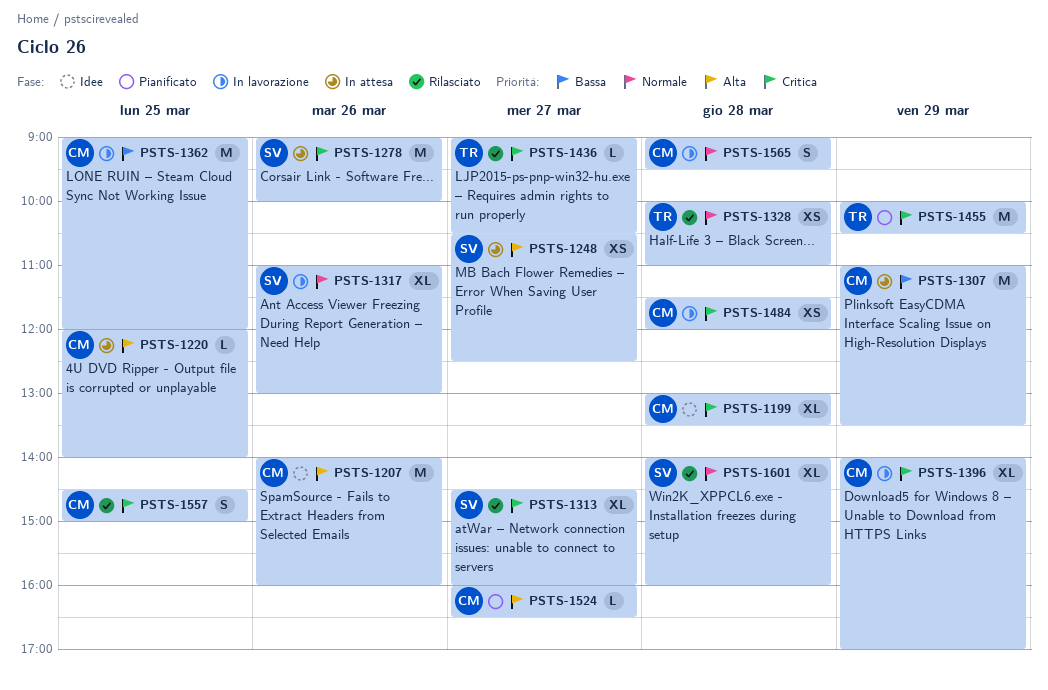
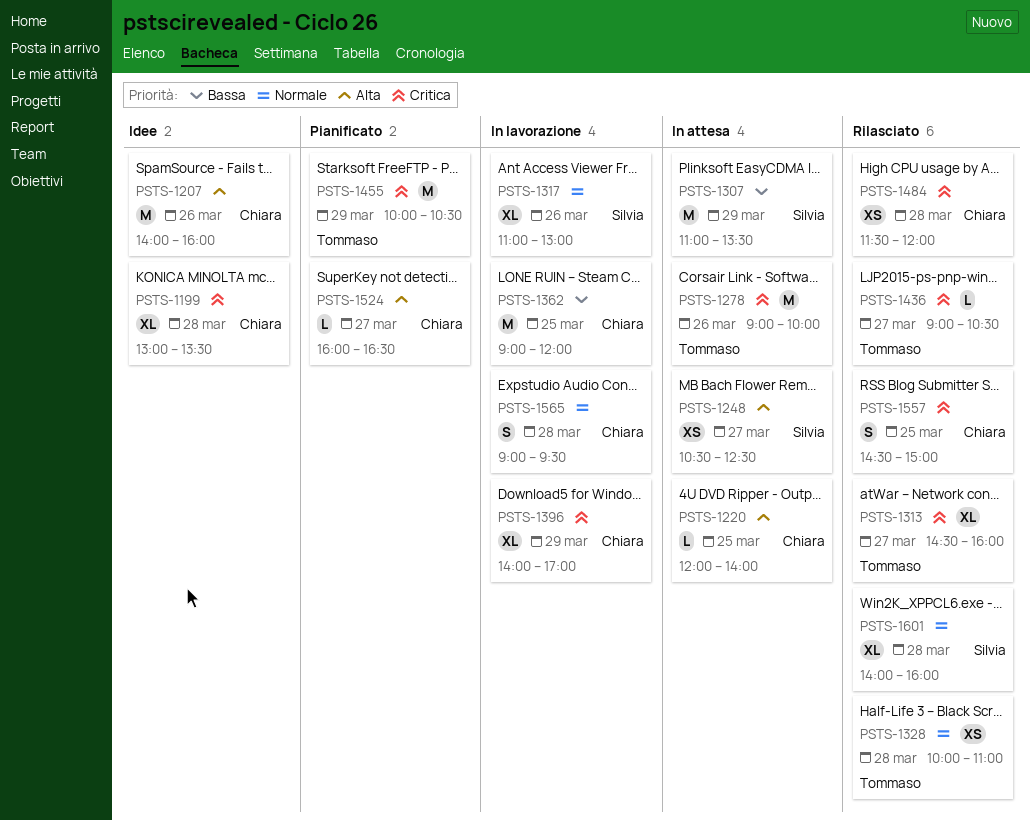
PSTS-1278, owner: Silvia -> Tommaso
PSTS-1307, owner: Chiara -> Silvia
PSTS-1313, owner: Silvia -> Tommaso
PSTS-1484, status: In lavorazione -> Rilasciato

